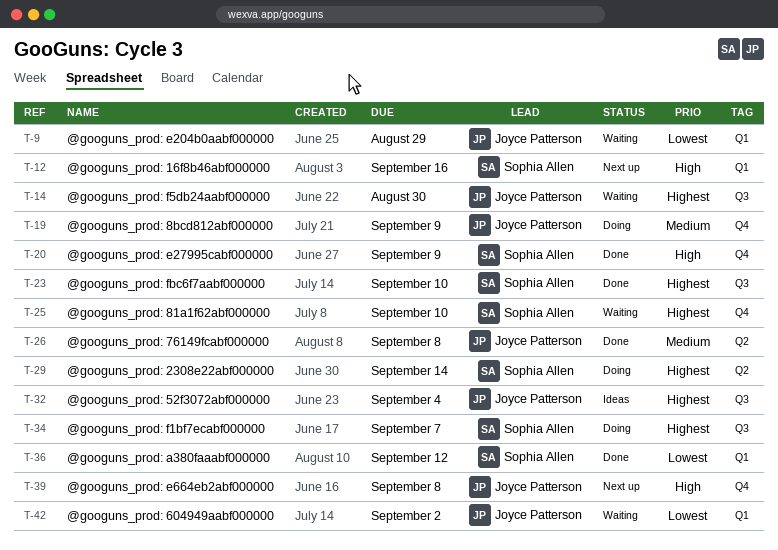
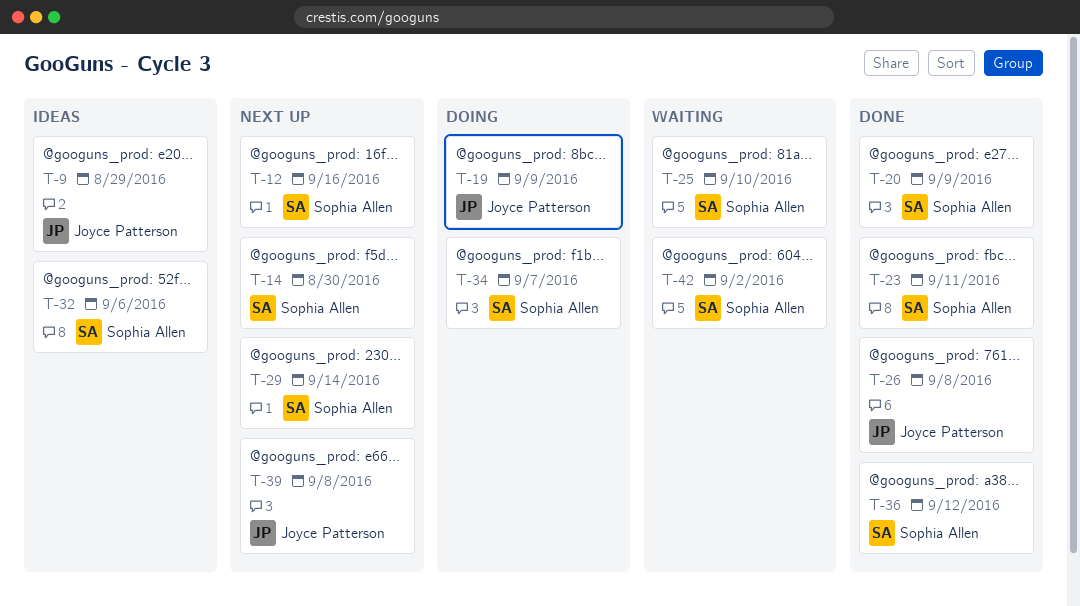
T-9, status: Waiting -> Ideas
T-14, status: Waiting -> Next up
T-14, owner: Joyce Patterson -> Sophia Allen
T-23, due: Sep 10 -> Sep 11
T-29, status: Doing -> Next up
T-32, owner: Joyce Patterson -> Sophia Allen
T-32, due: Sep 4 -> Sep 6
T-42, owner: Joyce Patterson -> Sophia Allen

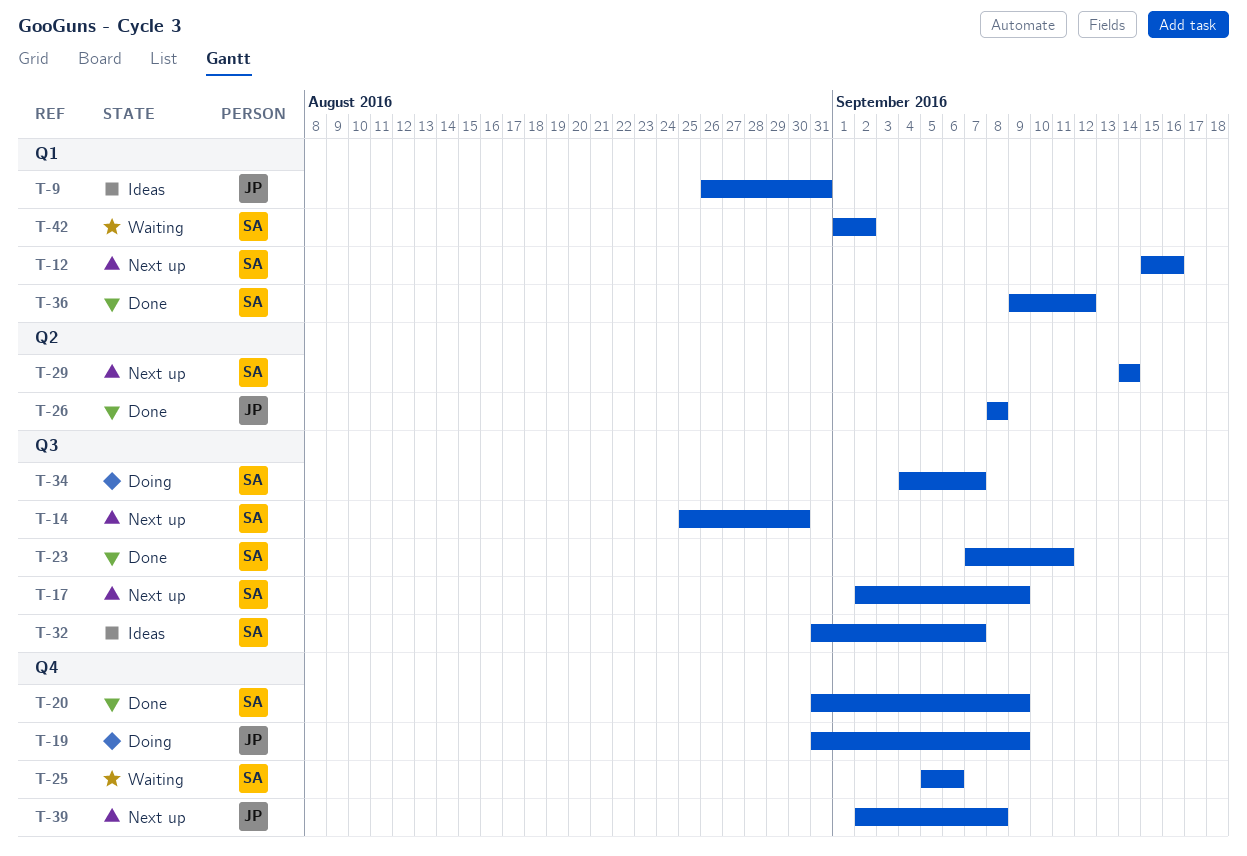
T-9, due: Aug 29 -> Aug 31
T-17: none -> present
T-25, due: Sep 10 -> Sep 6
T-32, due: Sep 6 -> Sep 7

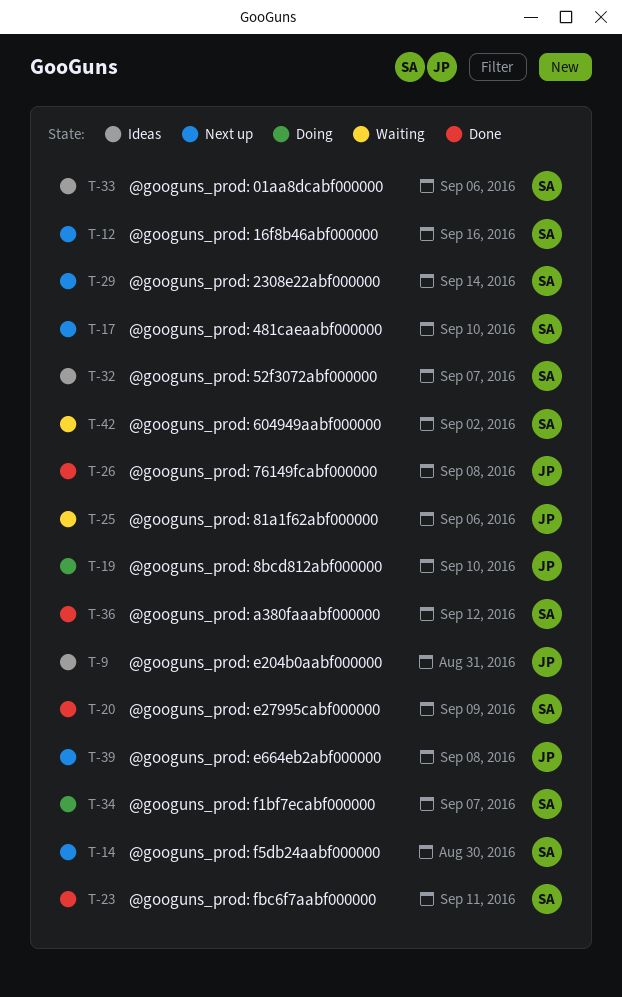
T-17, due: Sep 9 -> Sep 10
T-19, due: Sep 9 -> Sep 10
T-25, owner: SA -> JP
T-33: none -> present

